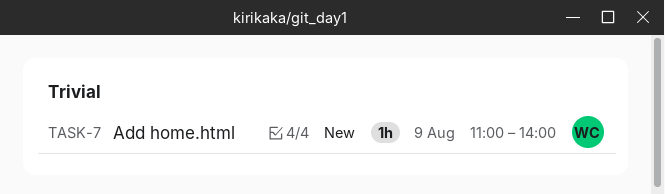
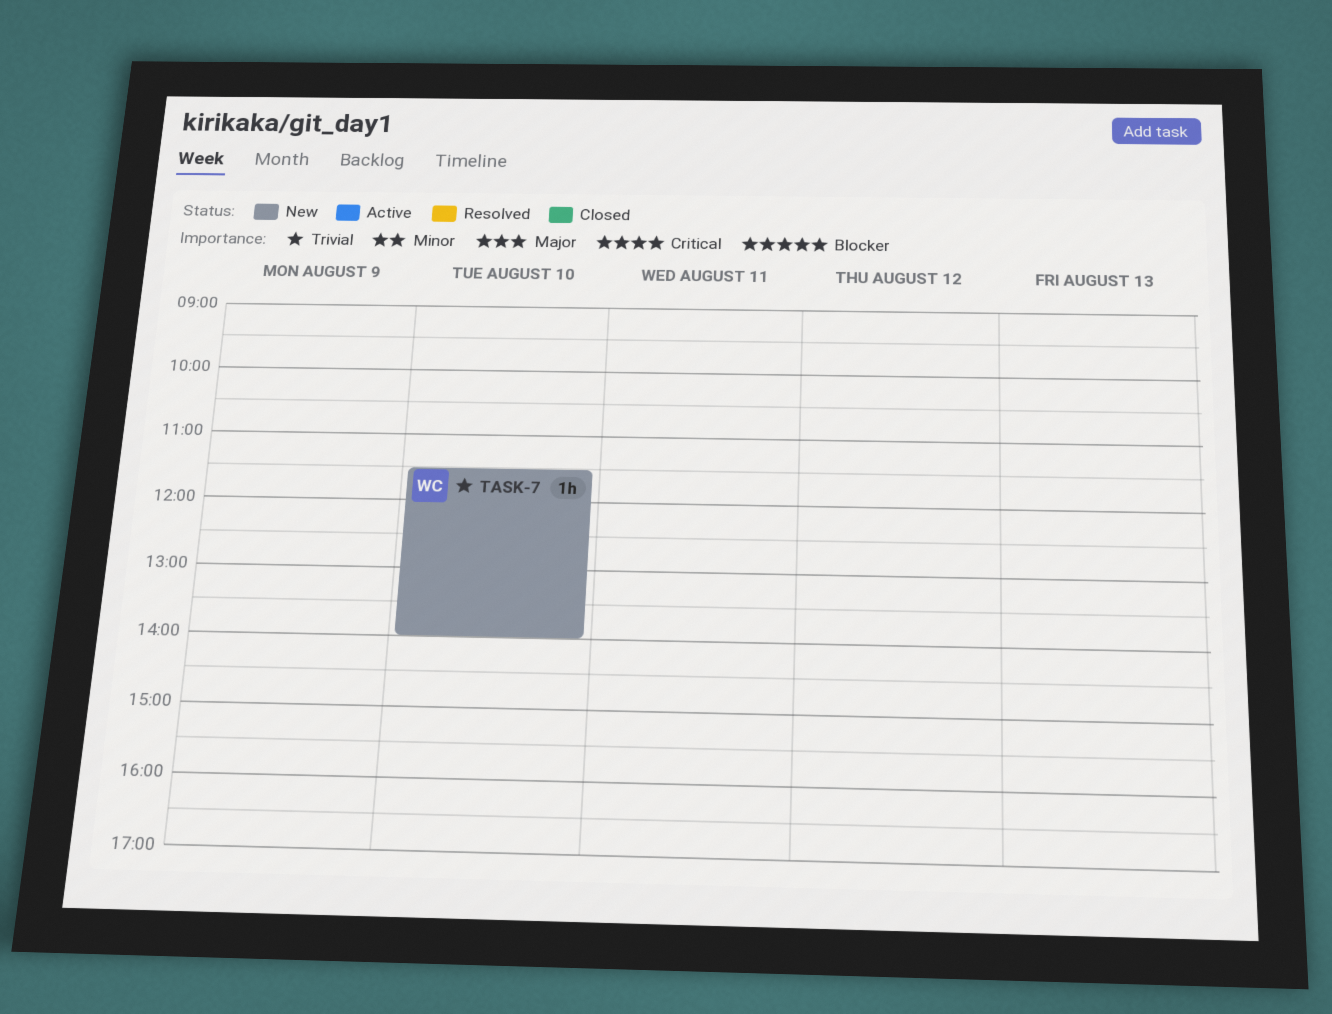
TASK-7, day: Aug 9 -> Aug 10
TASK-7, begins: 11:00 -> 11:30

